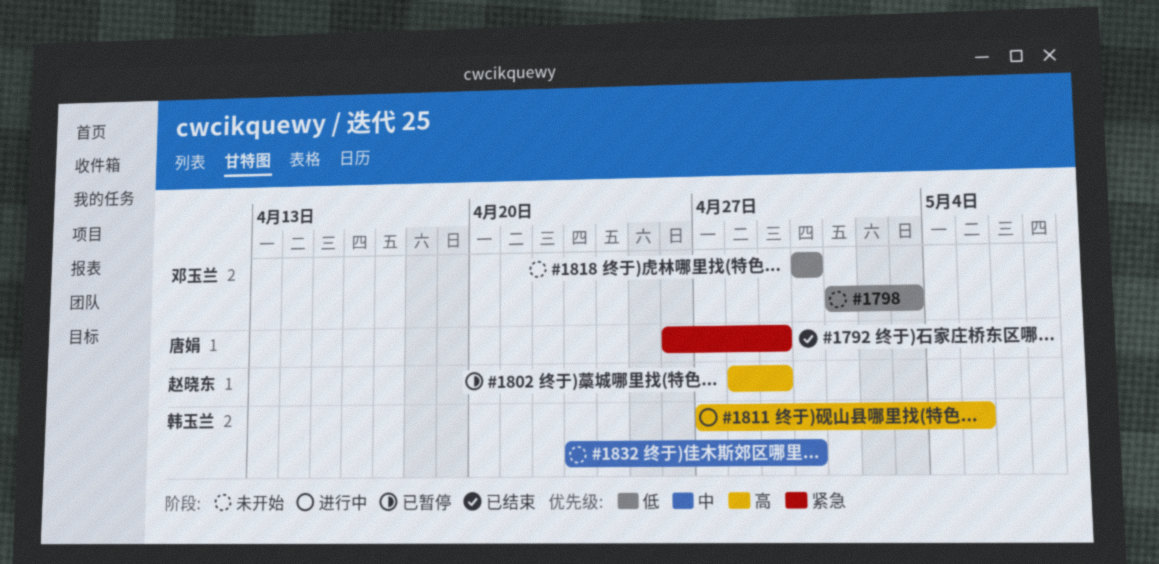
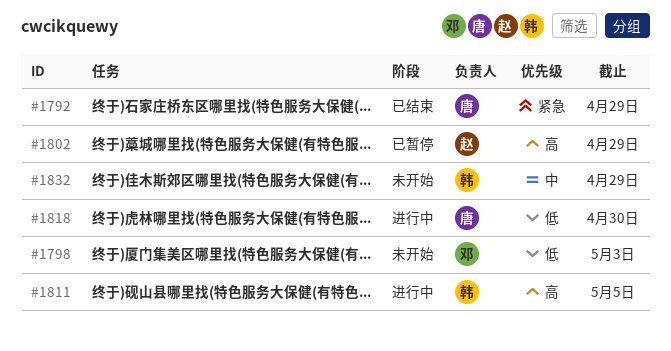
#1818, status: 未开始 -> 进行中
#1818, owner: 邓玉兰 -> 唐娟
#1832, due: Apr 30 -> Apr 29

